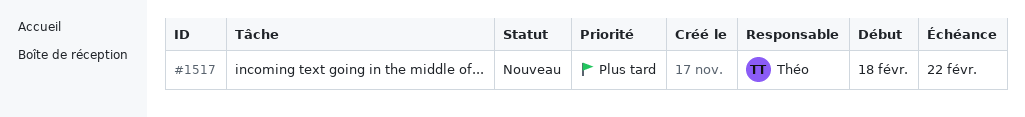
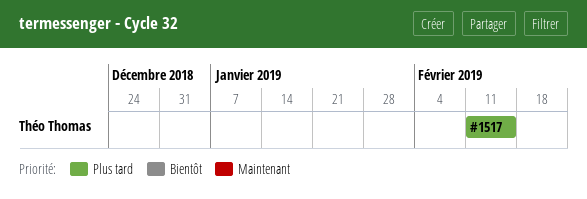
#1517, start: Feb 18 -> Feb 11
#1517, due: Feb 22 -> Feb 15

